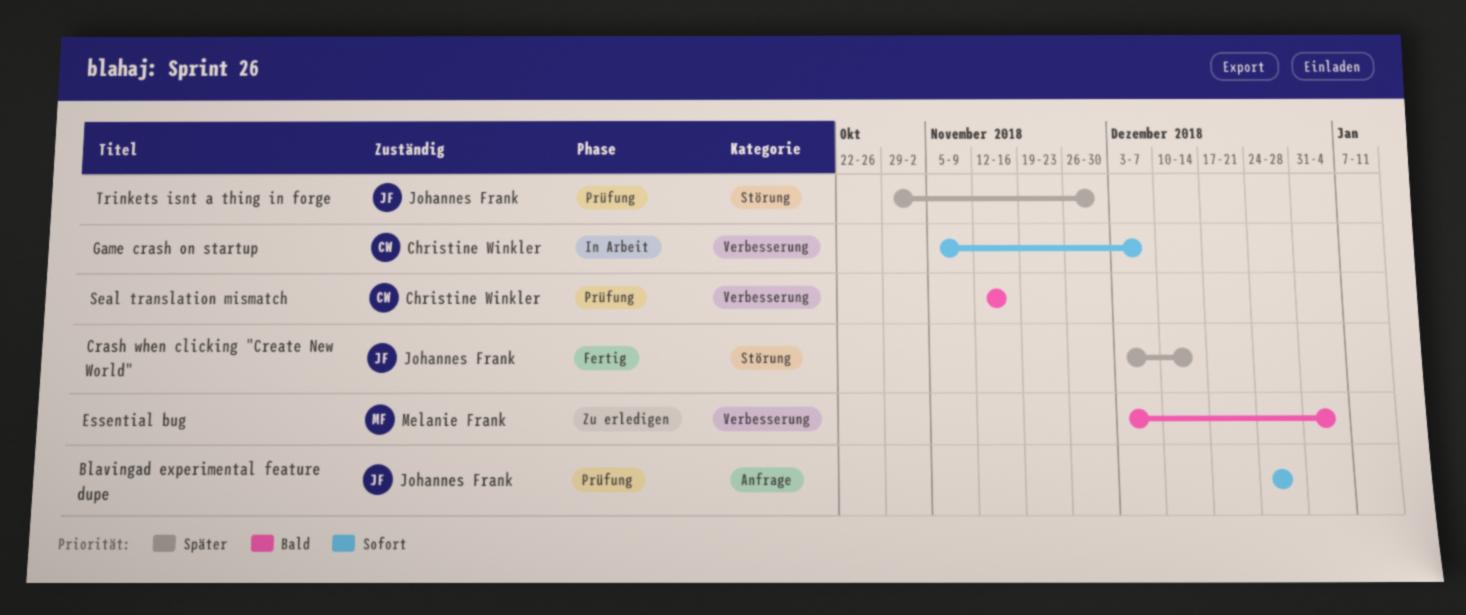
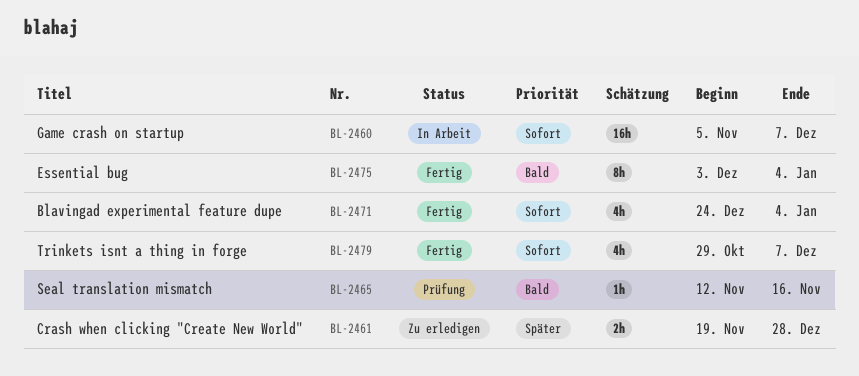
Blavingad experimental feature dupe, status: Prüfung -> Fertig
Blavingad experimental feature dupe, due: Dec 28 -> Jan 4
Crash when clicking "Create New World", status: Fertig -> Zu erledigen
Crash when clicking "Create New World", start: Dec 3 -> Nov 19
Crash when clicking "Create New World", due: Dec 14 -> Dec 28
Essential bug, status: Zu erledigen -> Fertig
Trinkets isnt a thing in forge, status: Prüfung -> Fertig
Trinkets isnt a thing in forge, priority: Später -> Sofort
Trinkets isnt a thing in forge, due: Nov 30 -> Dec 7

